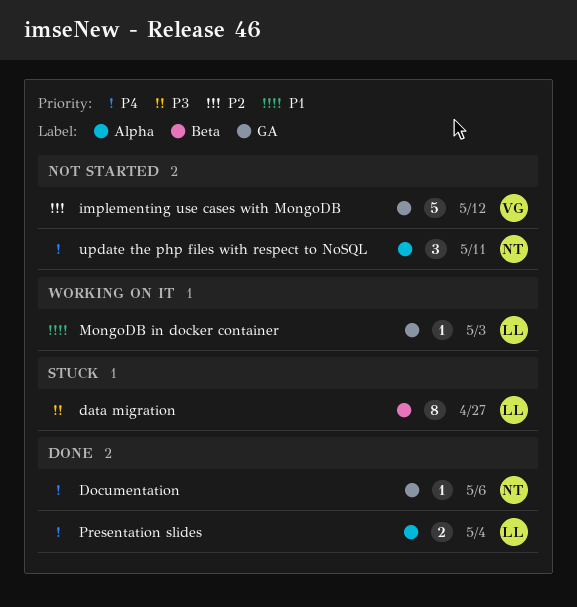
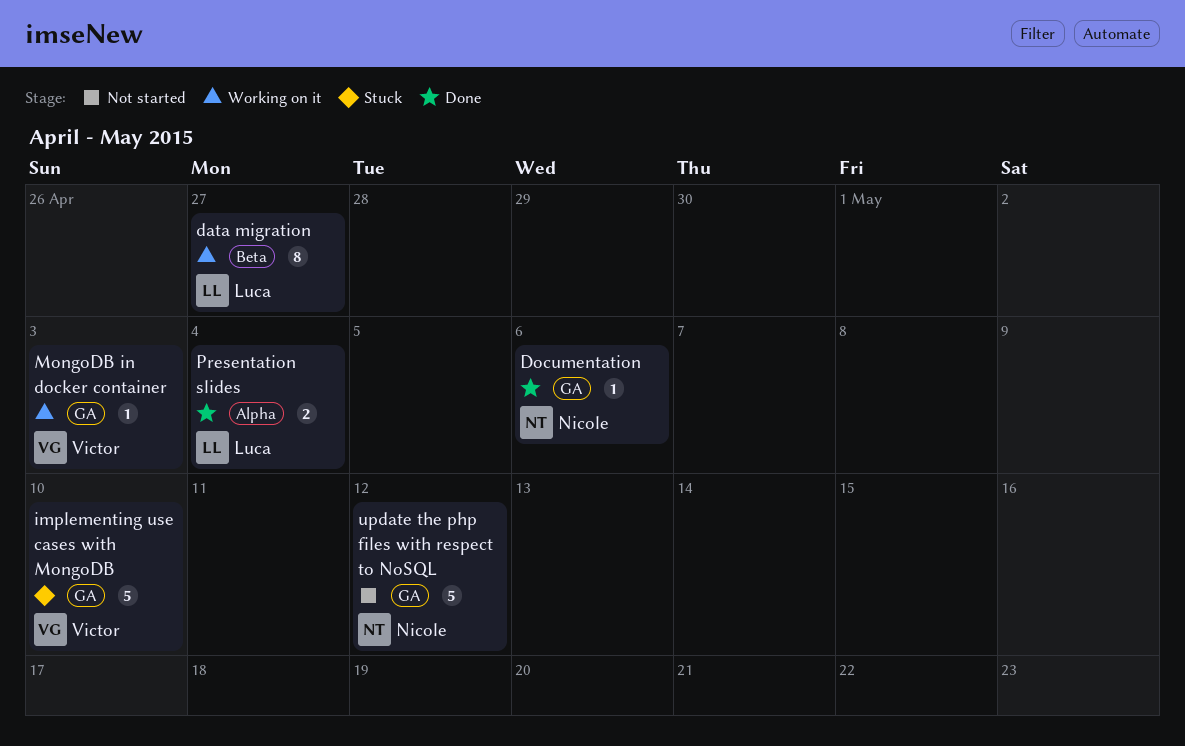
data migration, status: Stuck -> Working on it
implementing use cases with MongoDB, status: Not started -> Stuck
implementing use cases with MongoDB, due: May 12 -> May 10
MongoDB in docker container, owner: Luca -> Victor
update the php files with respect to NoSQL, label: Alpha -> GA
update the php files with respect to NoSQL, estimate: 3 -> 5
update the php files with respect to NoSQL, due: May 11 -> May 12

